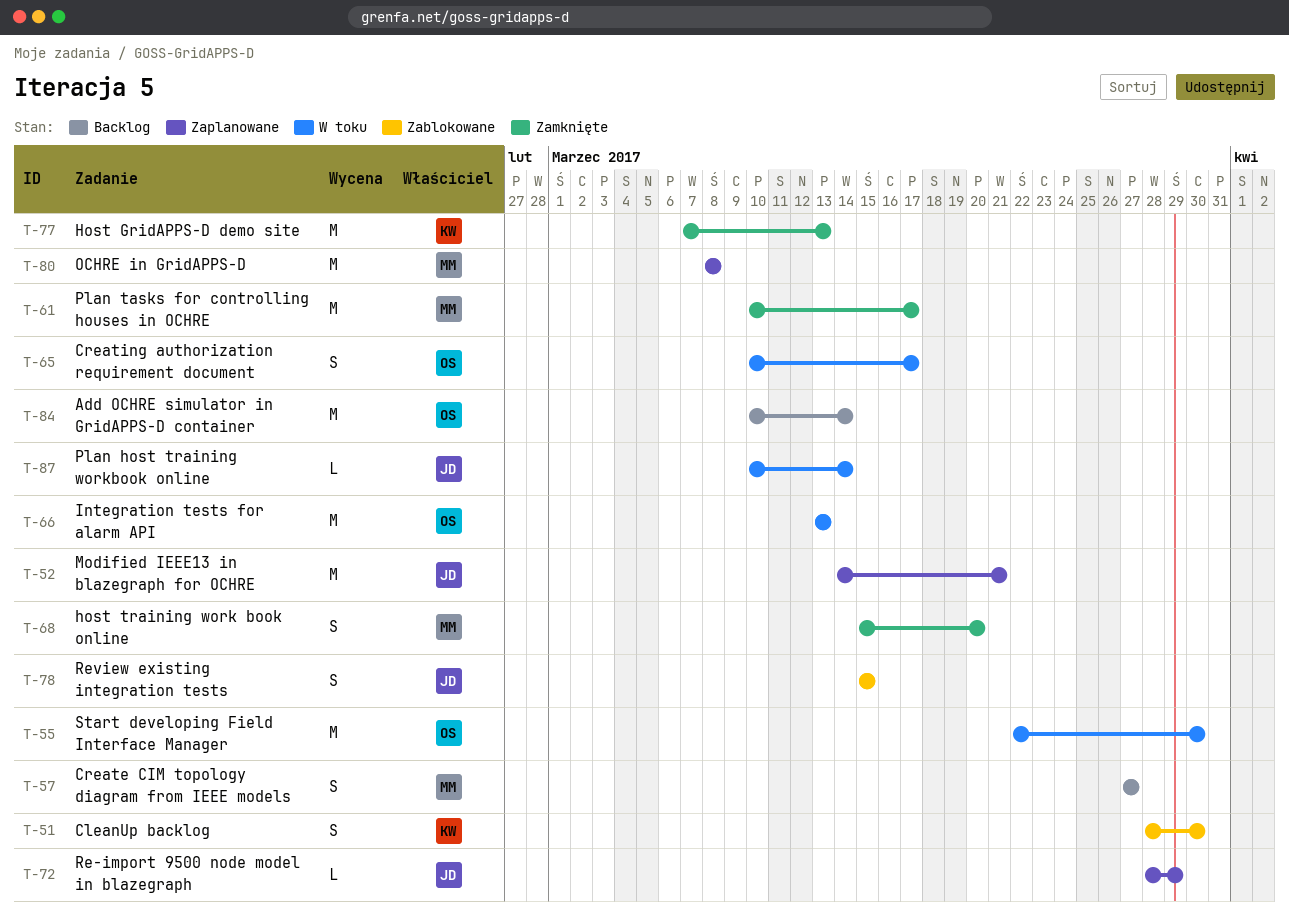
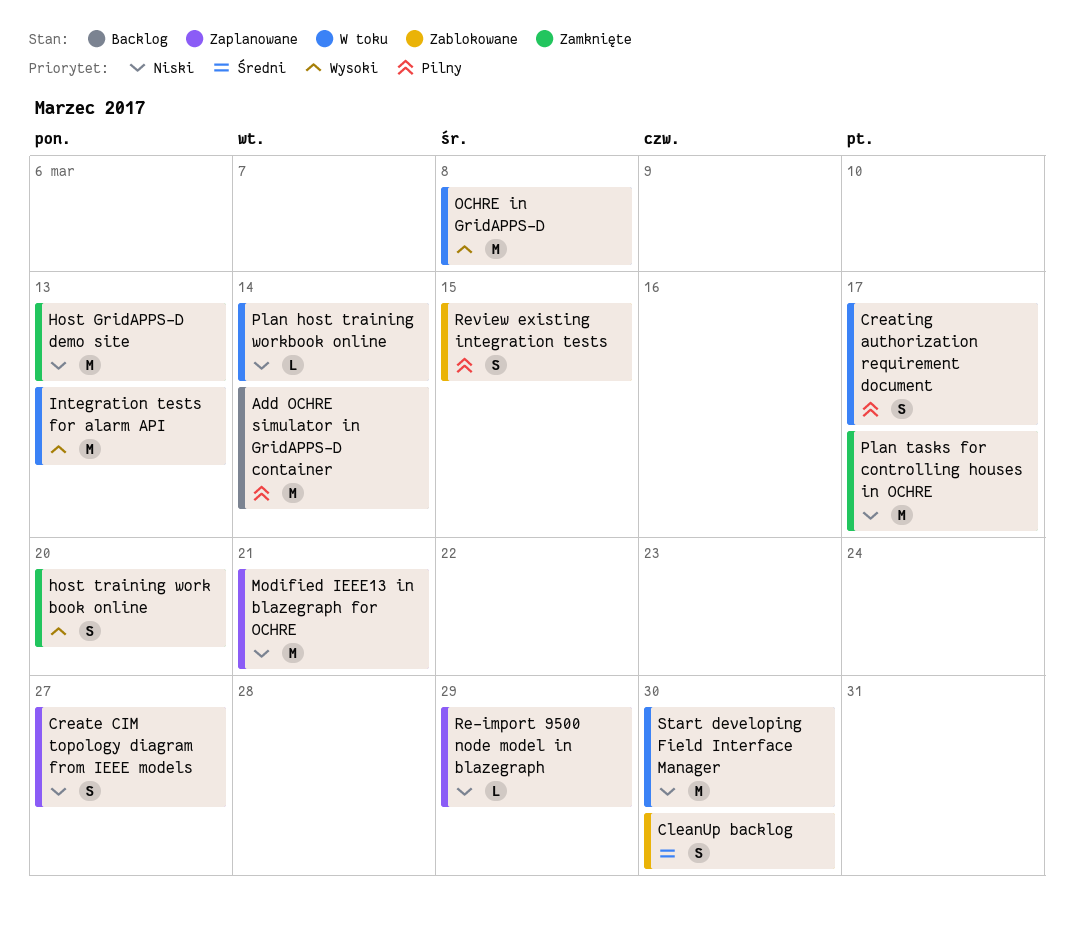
Create CIM topology diagram from IEEE models, status: Backlog -> Zaplanowane
OCHRE in GridAPPS-D, status: Zaplanowane -> W toku

